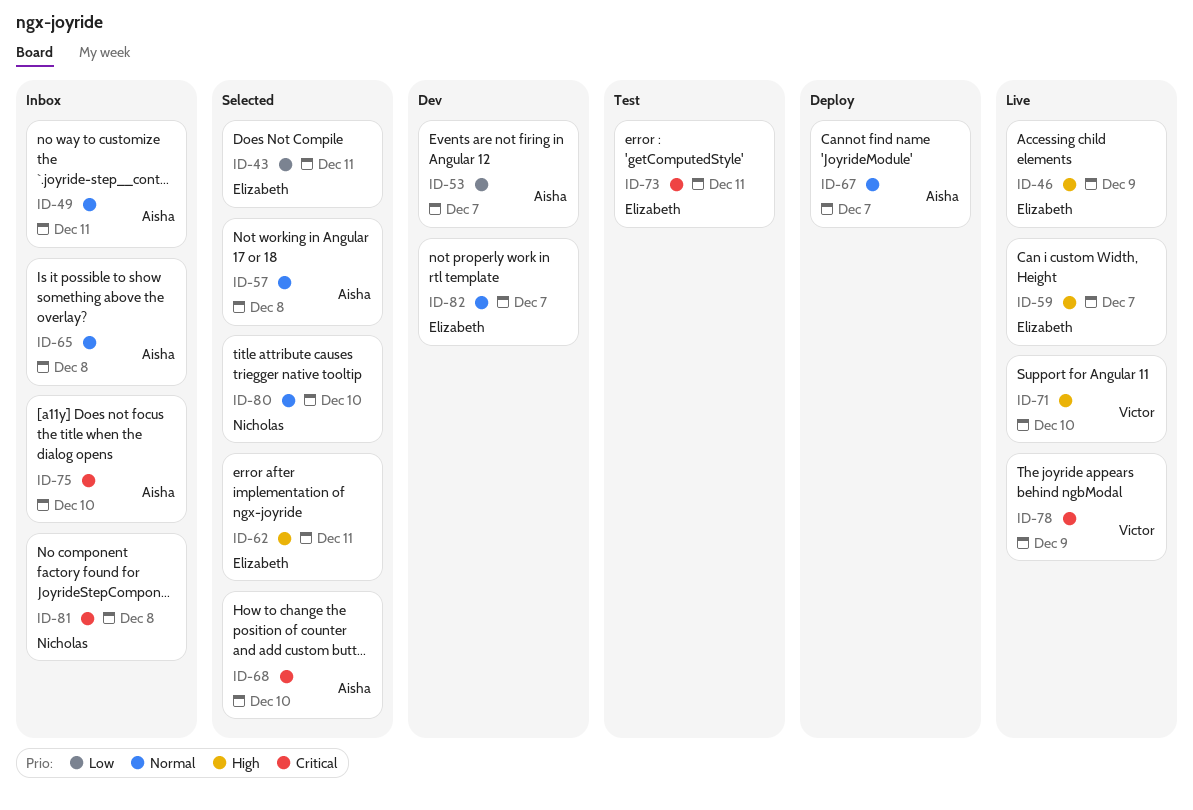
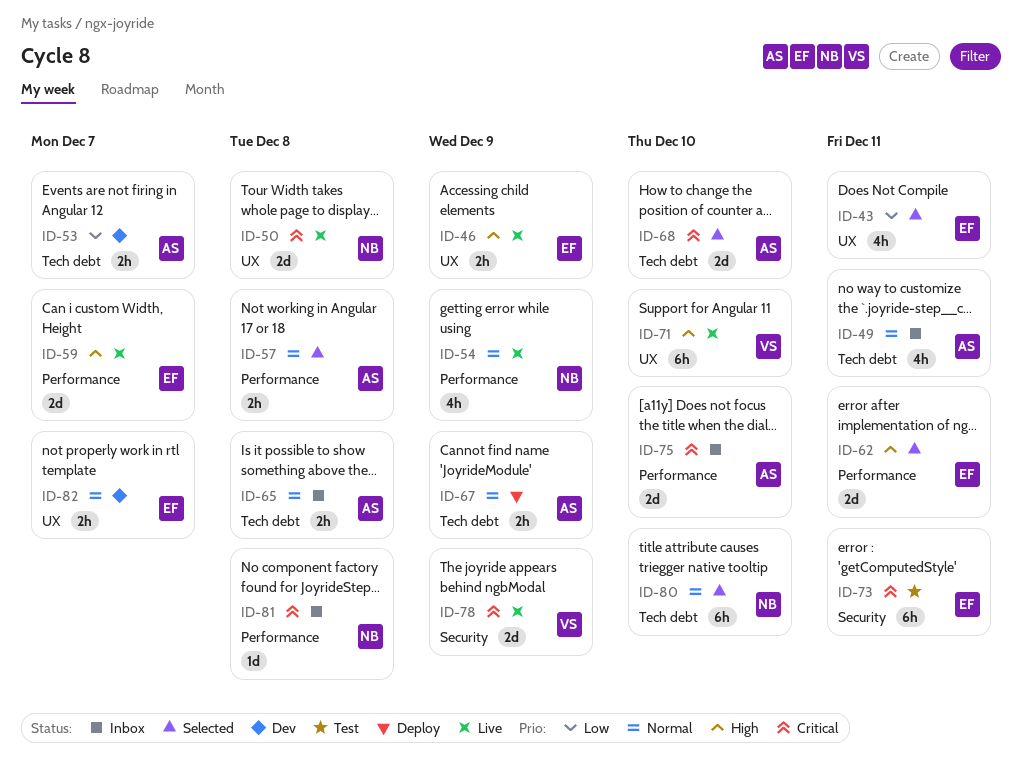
ID-50: none -> present
ID-54: none -> present
ID-67, due: Dec 7 -> Dec 9

